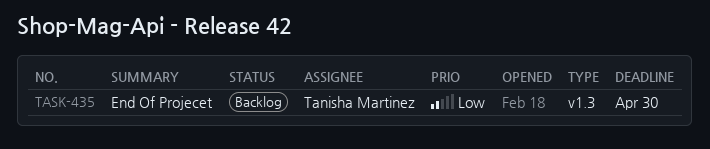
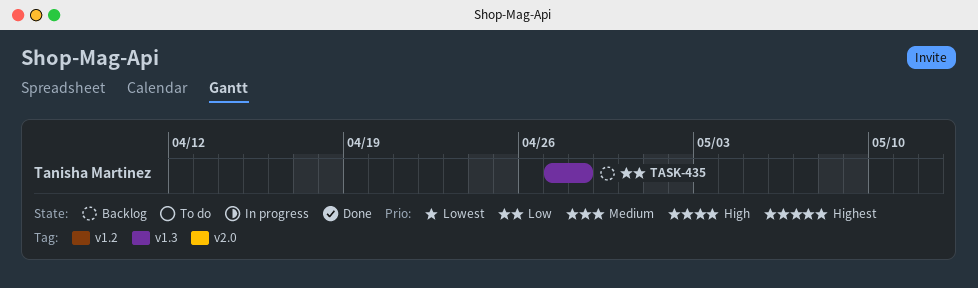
TASK-435, due: Apr 30 -> Apr 28

